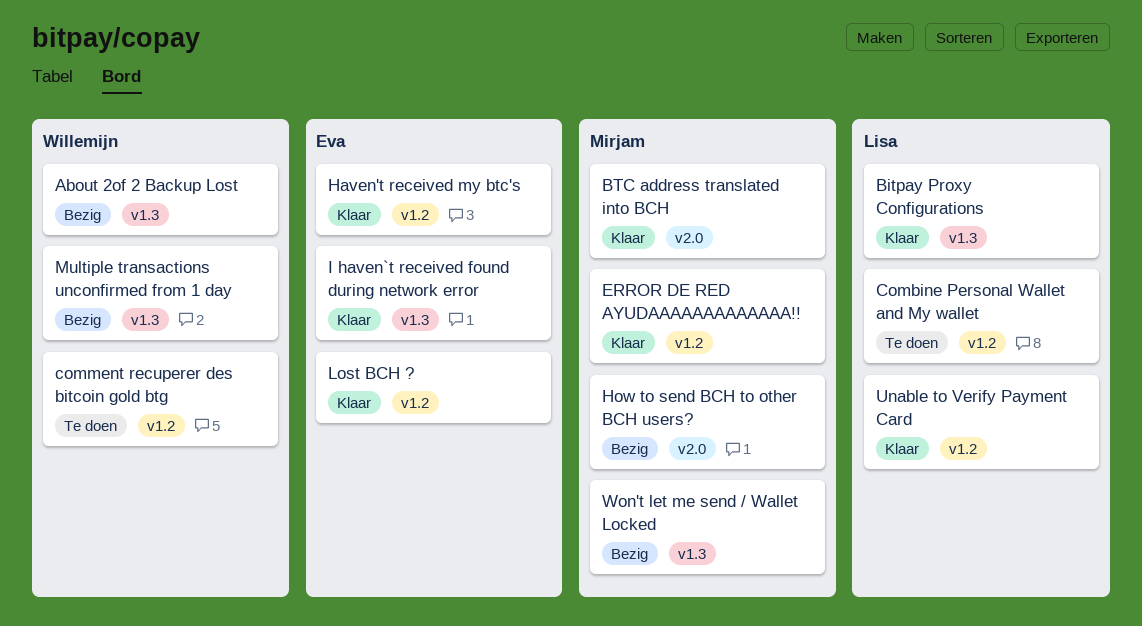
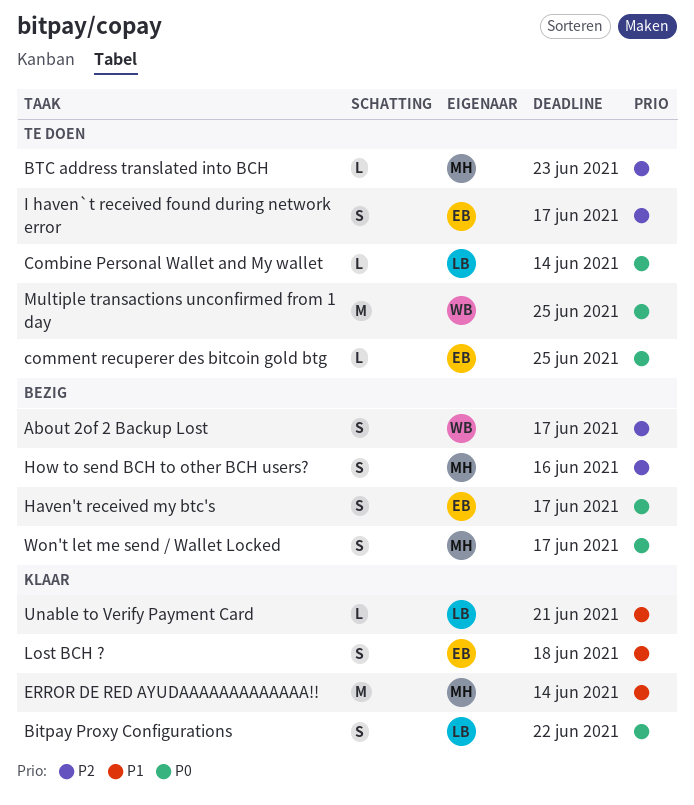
BTC address translated into BCH, status: Klaar -> Te doen
comment recuperer des bitcoin gold btg, owner: Willemijn -> Eva
Haven't received my btc's, status: Klaar -> Bezig
I haven`t received found during network error, status: Klaar -> Te doen
Multiple transactions unconfirmed from 1 day, status: Bezig -> Te doen

